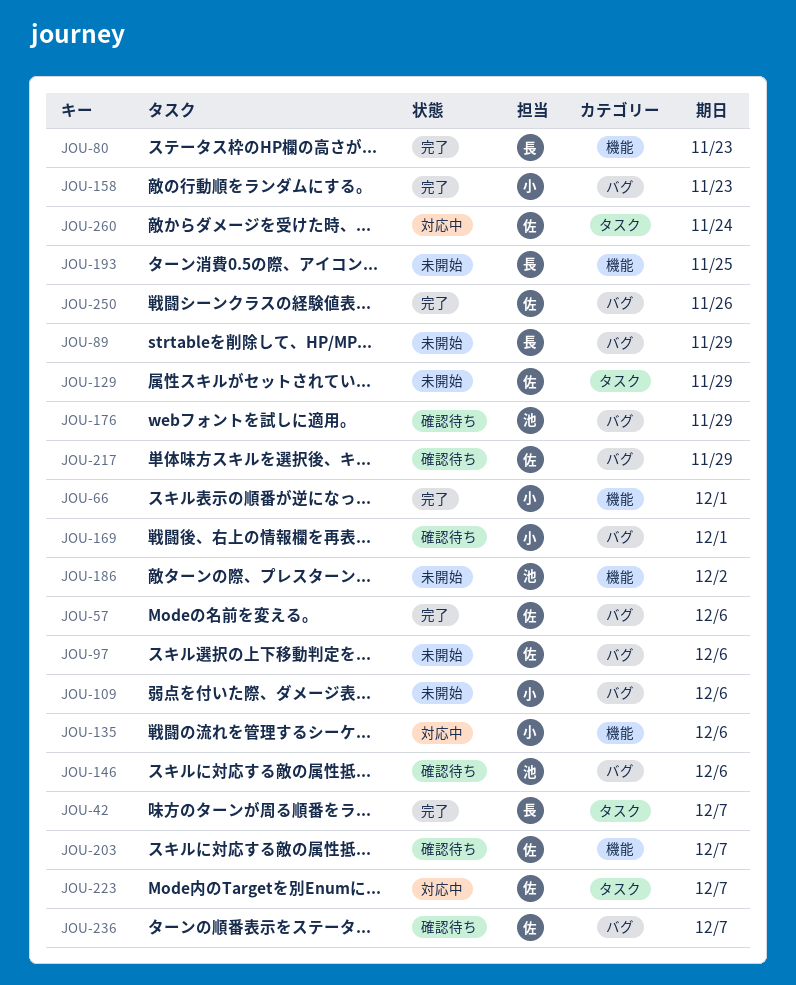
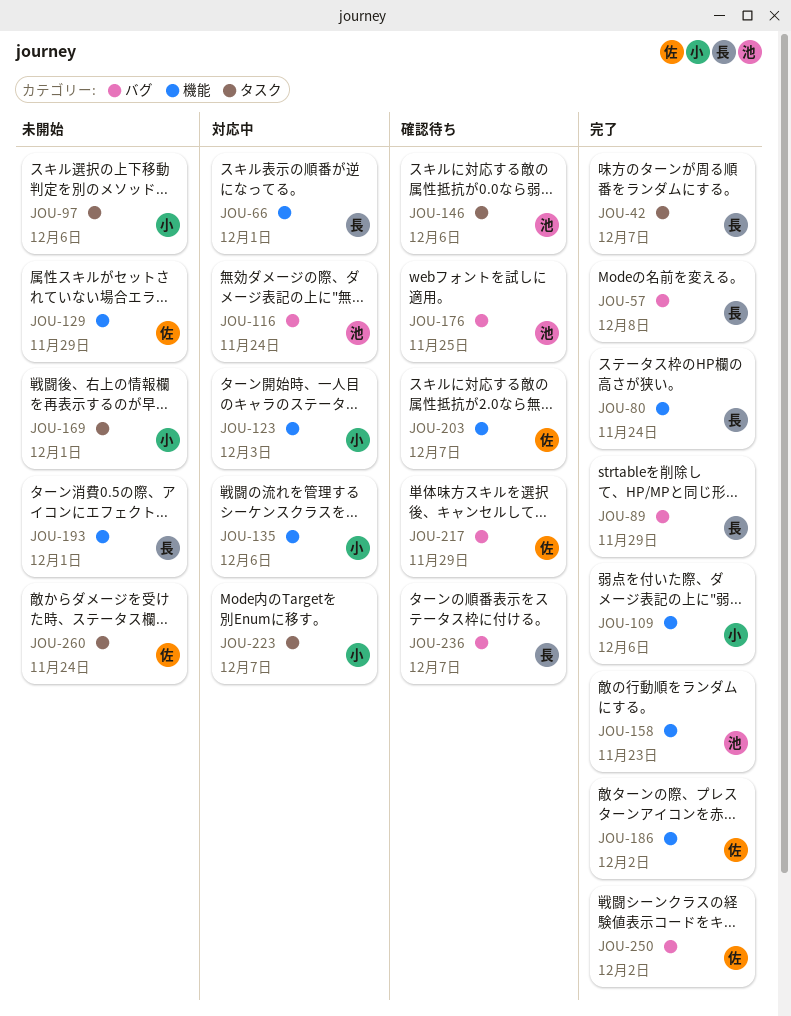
JOU-57, owner: 佐 -> 長
JOU-57, due: Dec 6 -> Dec 8
JOU-66, status: 完了 -> 対応中
JOU-66, owner: 小 -> 長
JOU-80, due: Nov 23 -> Nov 24
JOU-89, status: 未開始 -> 完了
JOU-97, owner: 佐 -> 小
JOU-97, label: バグ -> タスク
JOU-109, status: 未開始 -> 完了
JOU-109, label: バグ -> 機能
JOU-116: none -> present
JOU-123: none -> present
JOU-129, label: タスク -> 機能
JOU-146, label: バグ -> タスク
JOU-158, owner: 小 -> 池
JOU-158, label: バグ -> 機能
JOU-169, status: 確認待ち -> 未開始
JOU-169, label: バグ -> タスク
JOU-176, due: Nov 29 -> Nov 25
JOU-186, status: 未開始 -> 完了
JOU-186, owner: 池 -> 佐
JOU-193, due: Nov 25 -> Dec 1
JOU-223, owner: 佐 -> 小
JOU-236, owner: 佐 -> 長
JOU-250, due: Nov 26 -> Dec 2
JOU-260, status: 対応中 -> 未開始

